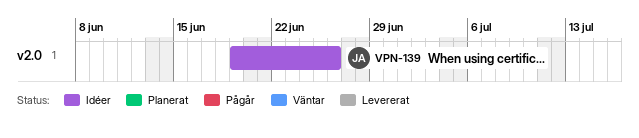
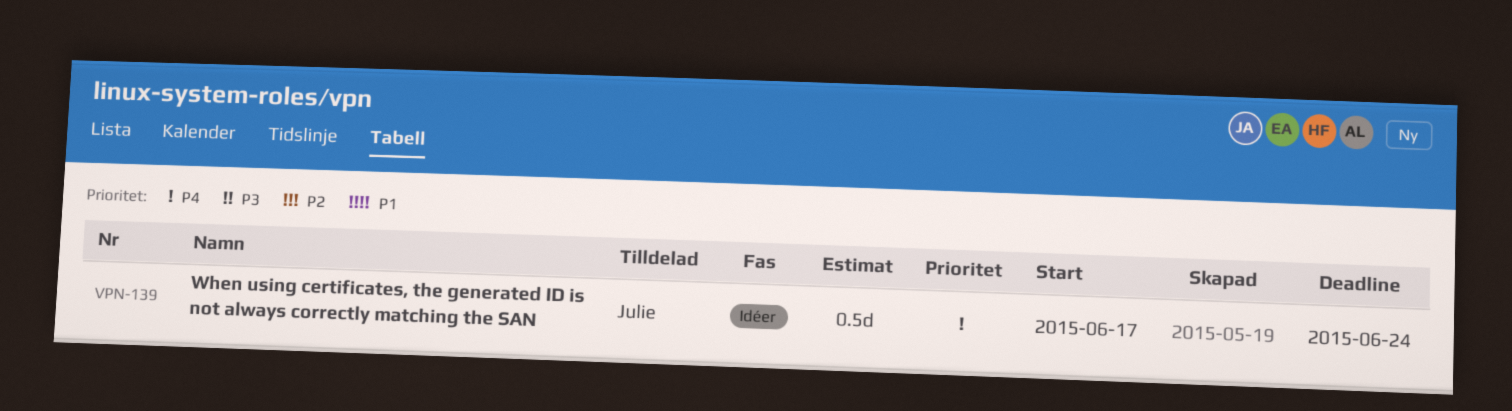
VPN-139, start: Jun 19 -> Jun 17
VPN-139, due: Jun 26 -> Jun 24

